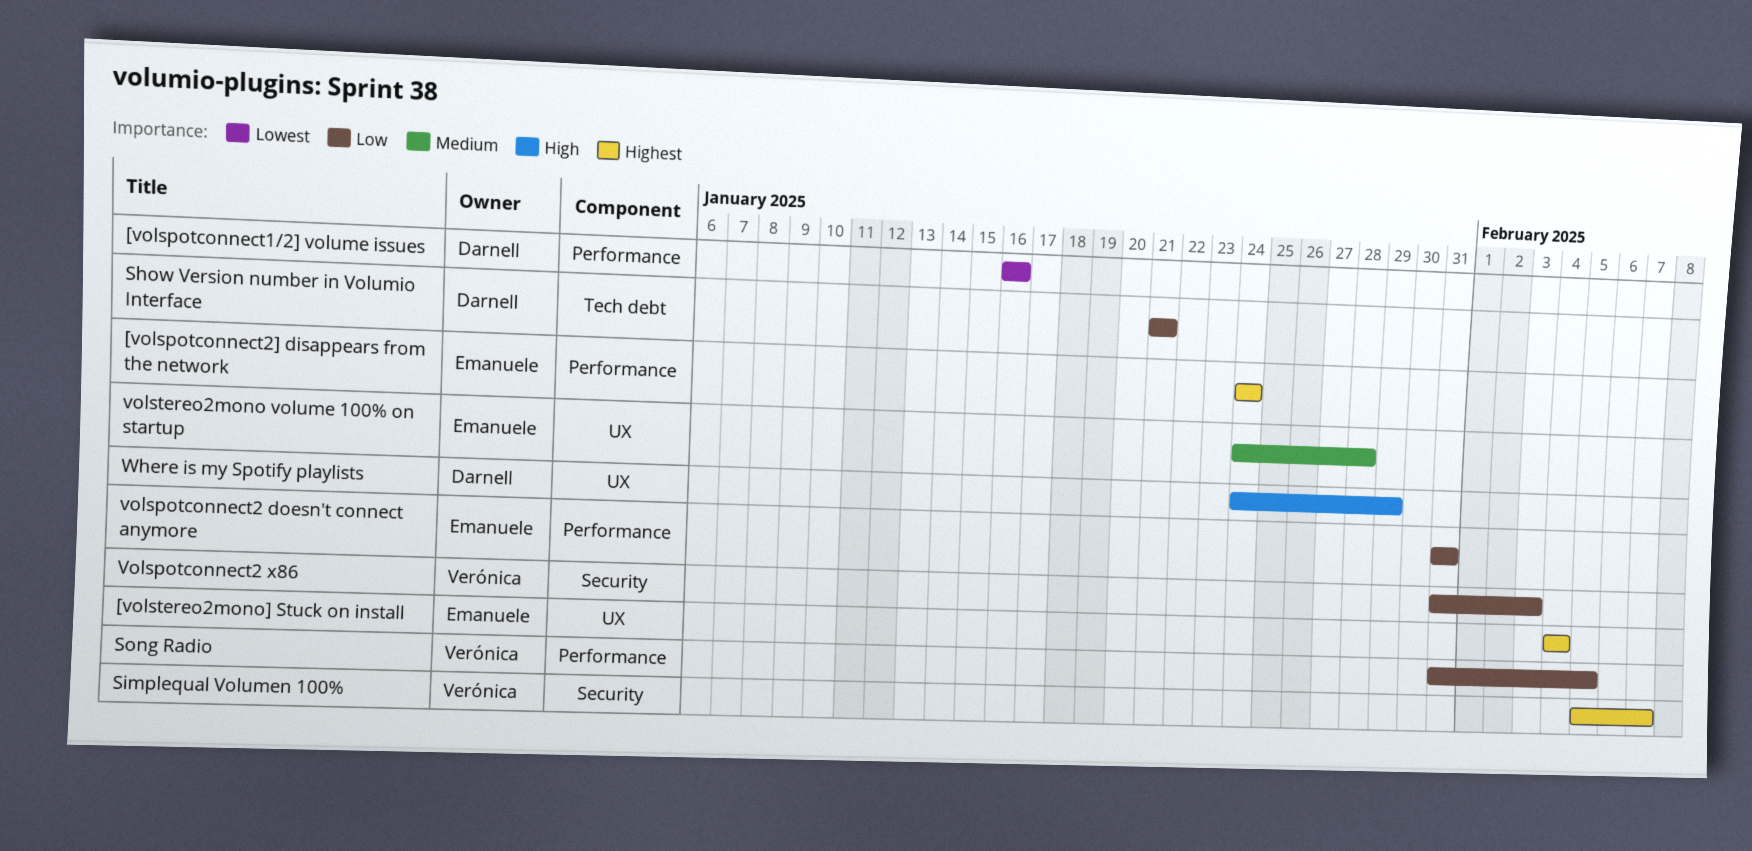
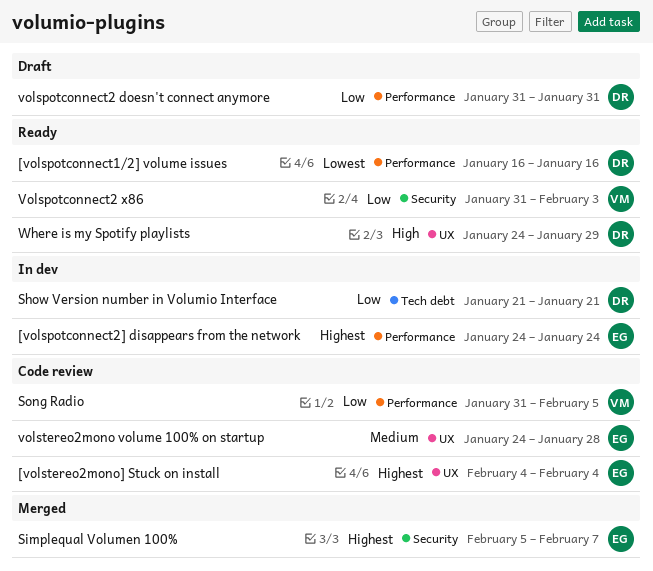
Simplequal Volumen 100%, owner: Verónica -> Emanuele
volspotconnect2 doesn't connect anymore, owner: Emanuele -> Darnell

